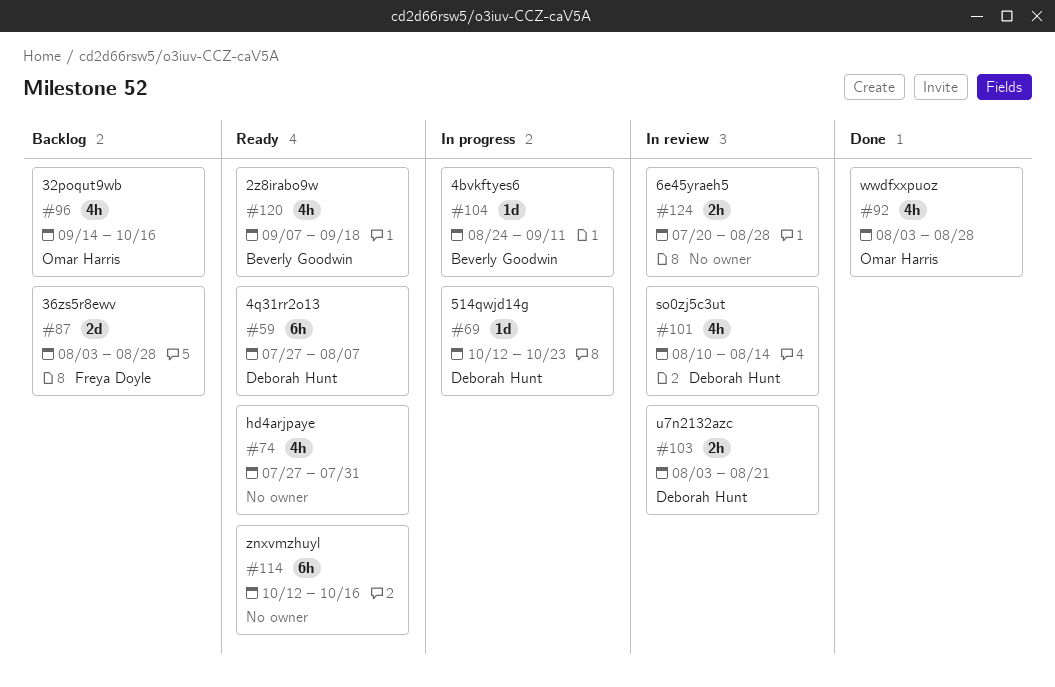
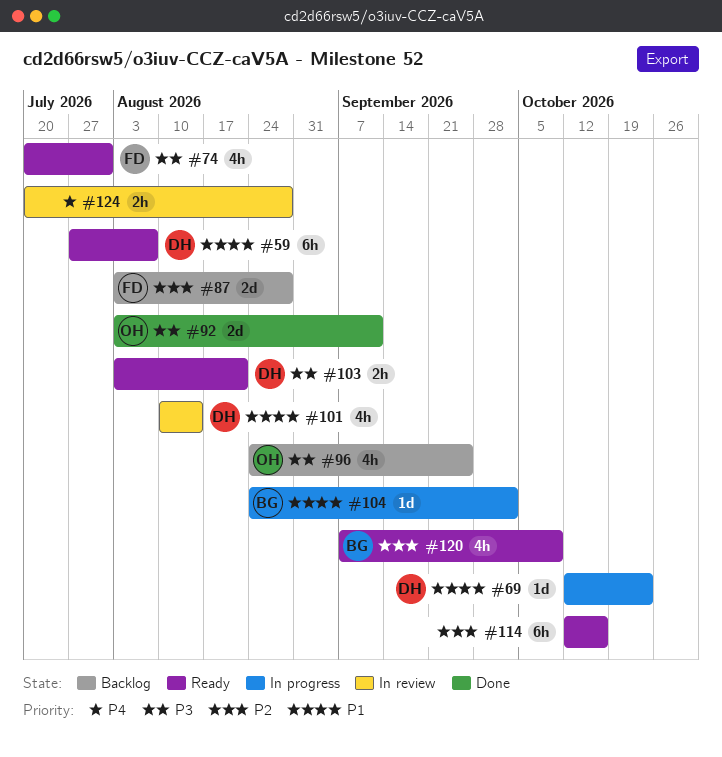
#74, owner: none -> Freya Doyle
#74, start: Jul 27 -> Jul 20
#92, estimate: 4h -> 2d
#92, due: Aug 28 -> Sep 11
#96, start: Sep 14 -> Aug 24
#96, due: Oct 16 -> Sep 25
#103, status: In review -> Ready
#104, due: Sep 11 -> Oct 2
#120, due: Sep 18 -> Oct 9

